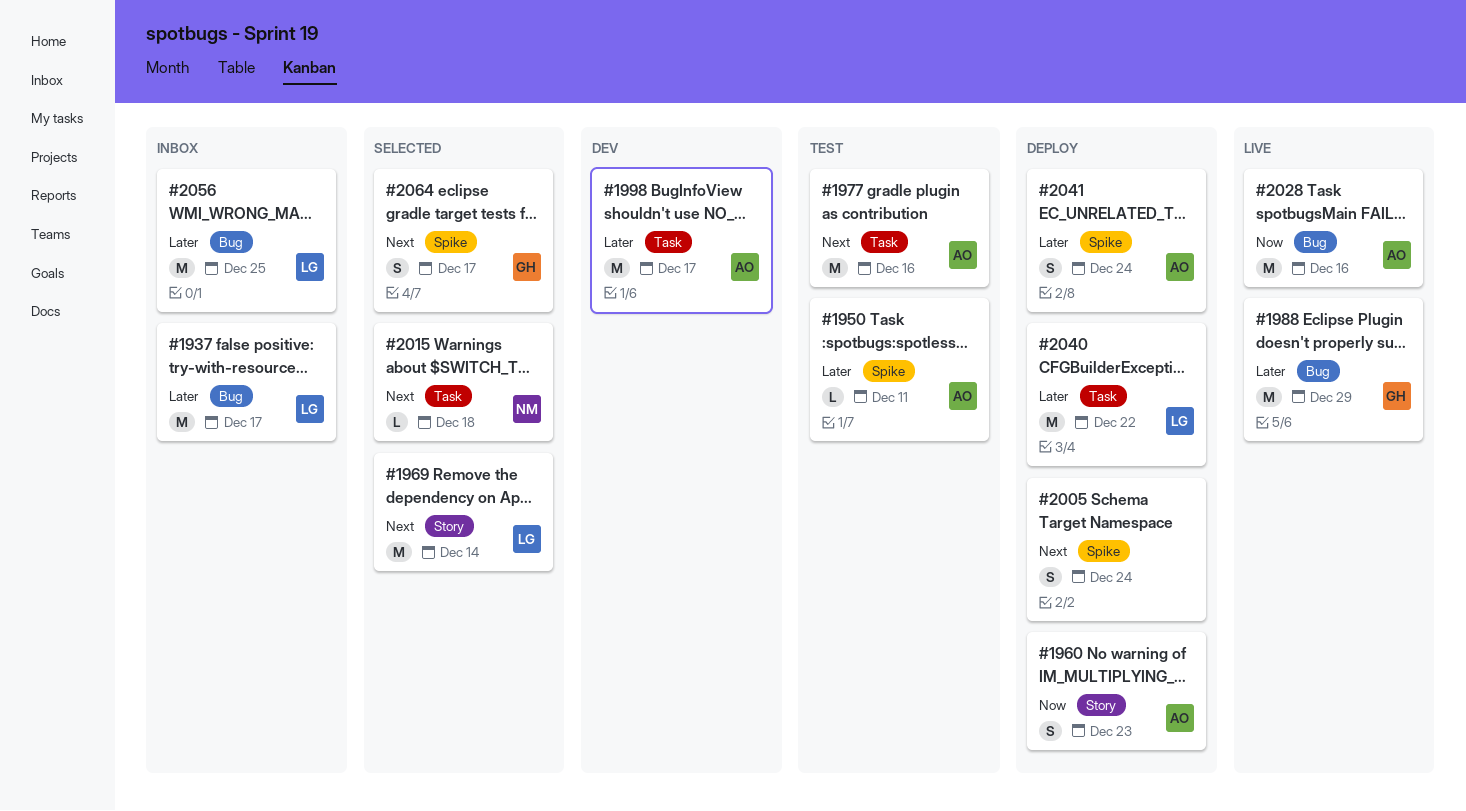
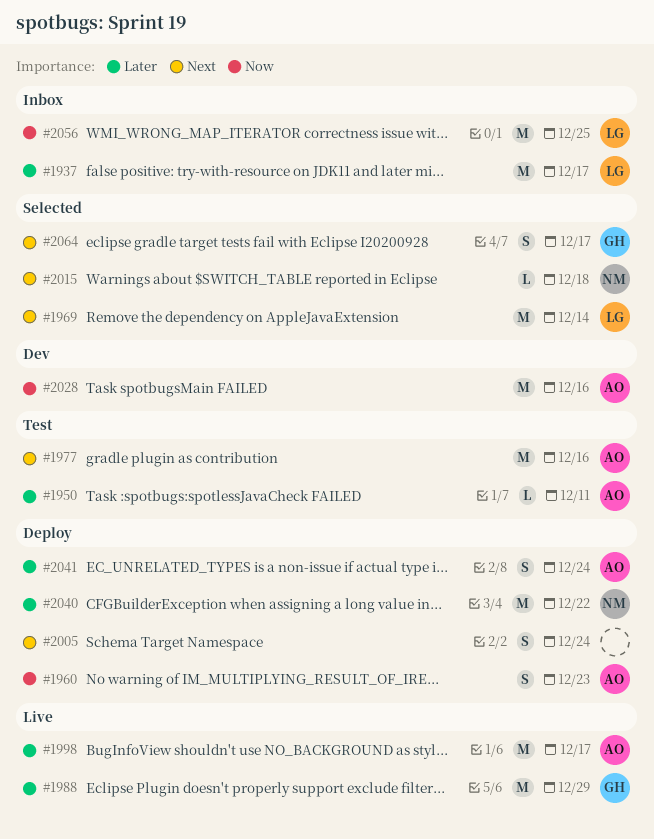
#1998, status: Dev -> Live
#2028, status: Live -> Dev
#2040, owner: LG -> NM
#2056, priority: Later -> Now

